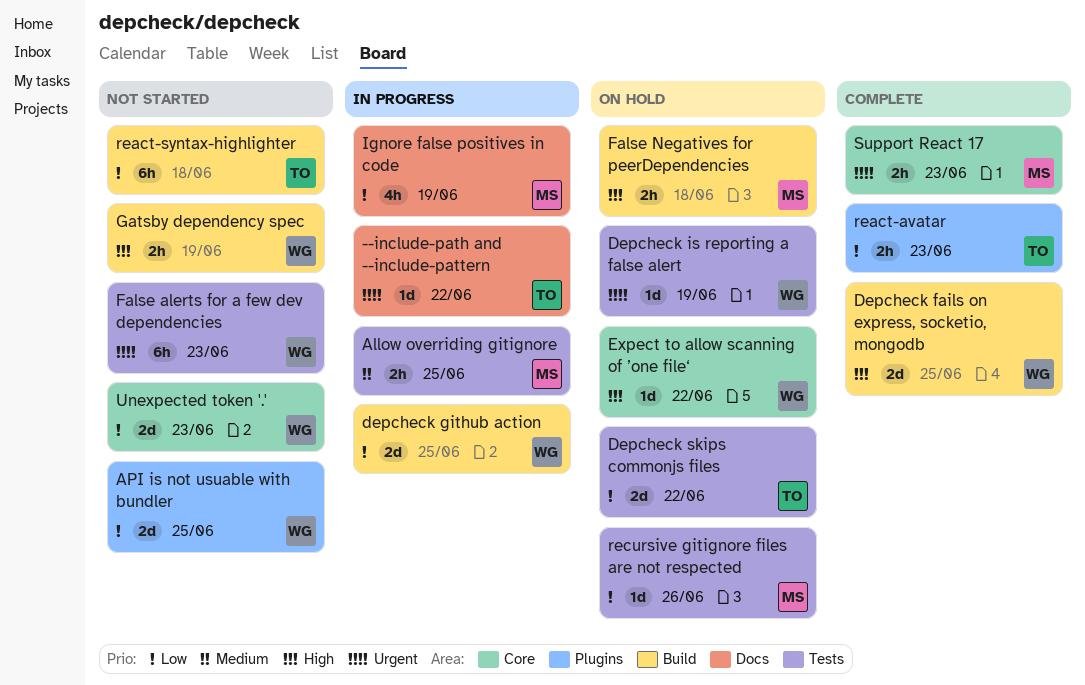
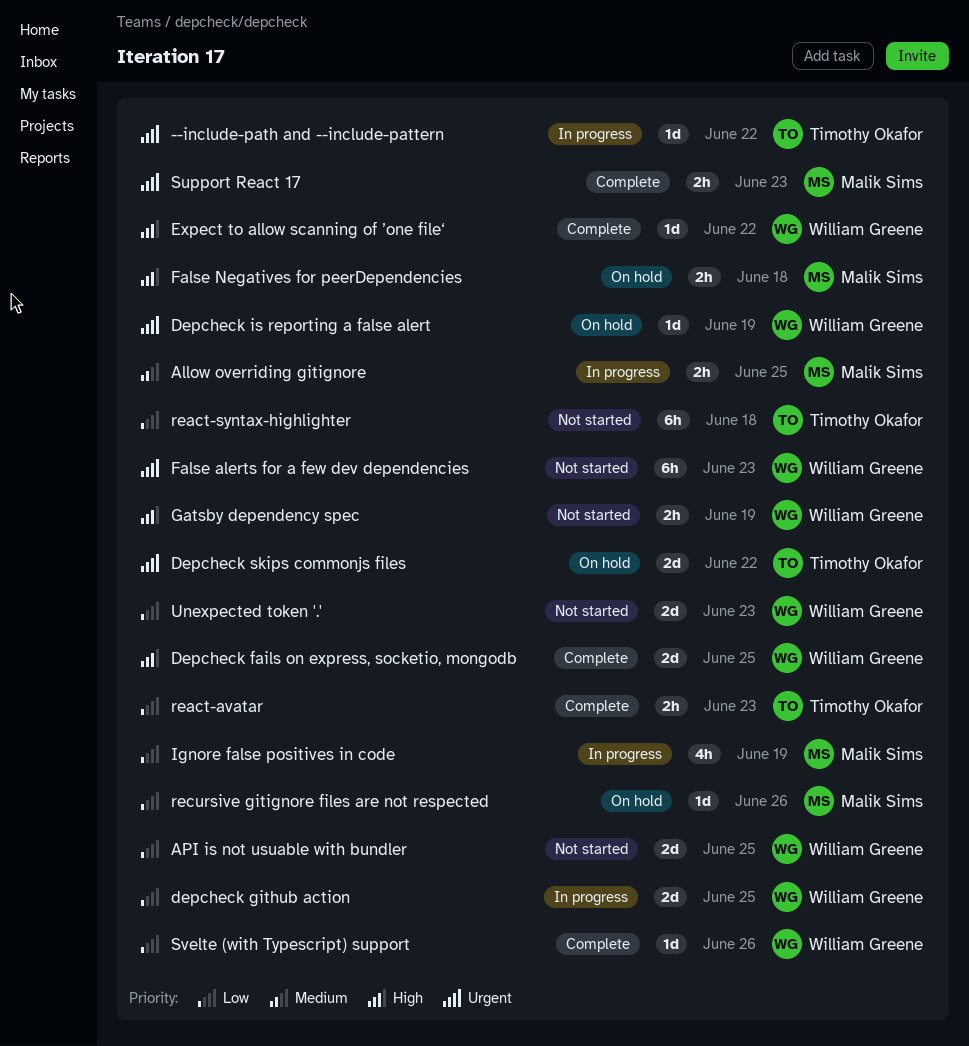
Depcheck skips commonjs files, priority: Low -> Urgent
Expect to allow scanning of ’one file‘, status: On hold -> Complete
Svelte (with Typescript) support: none -> present

